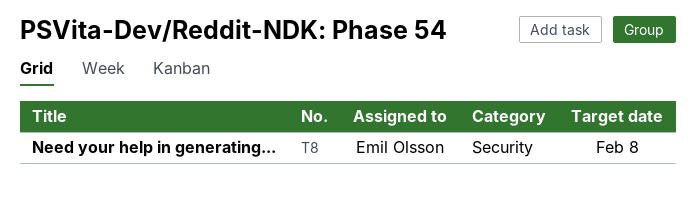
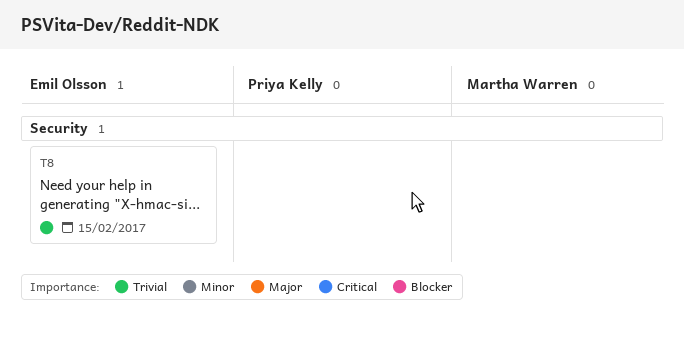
T8, due: Feb 8 -> Feb 15

